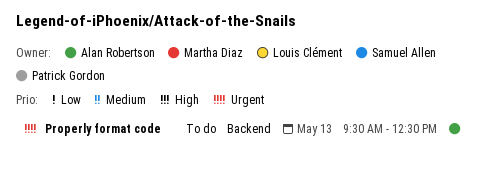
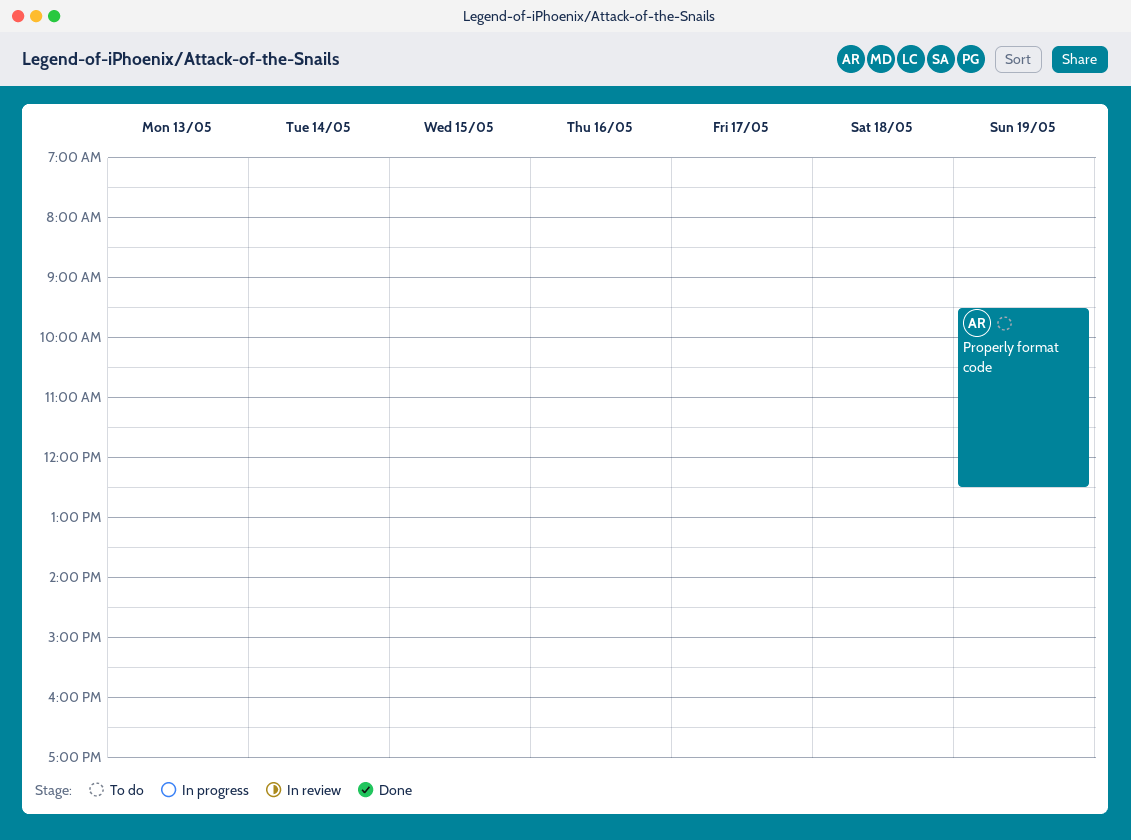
Properly format code, day: May 13 -> May 19

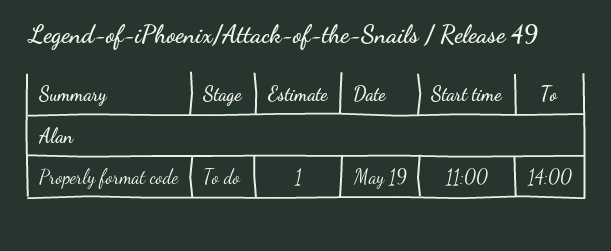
Properly format code, begins: 09:30 -> 11:00
Properly format code, ends: 12:30 -> 14:00

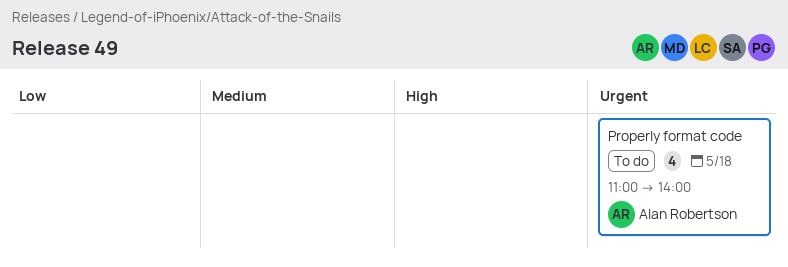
Properly format code, estimate: 1 -> 4
Properly format code, day: May 19 -> May 18

